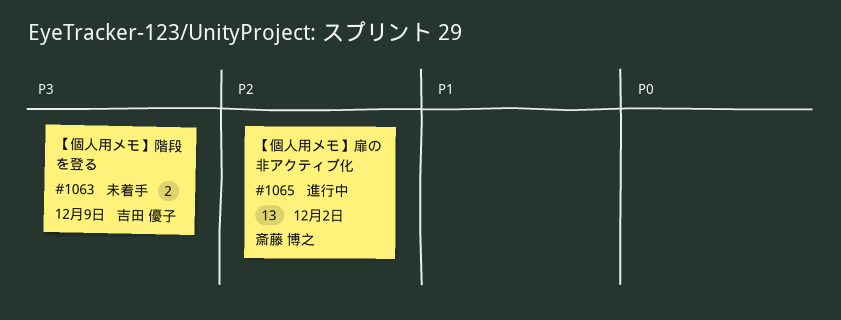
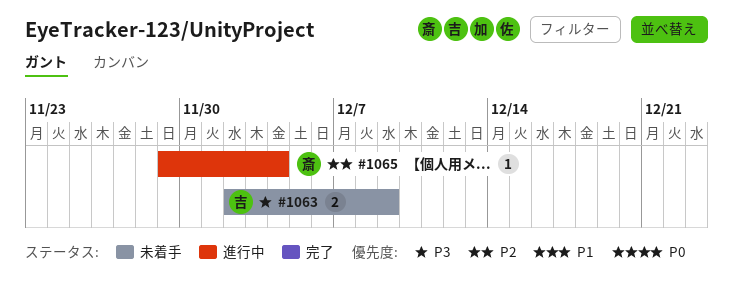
#1065, estimate: 13 -> 1
#1065, due: Dec 2 -> Dec 4

